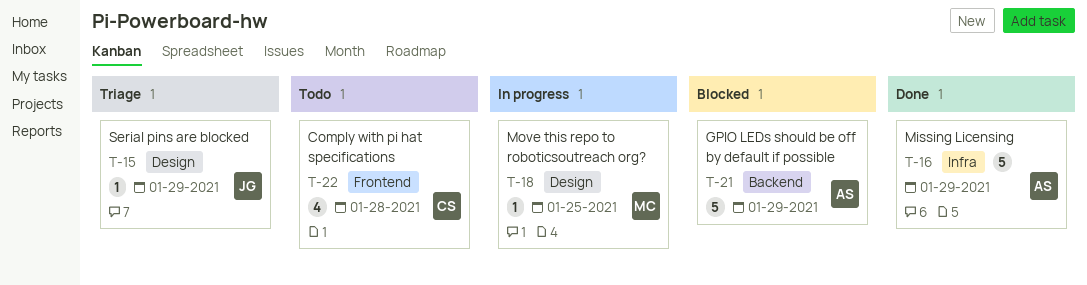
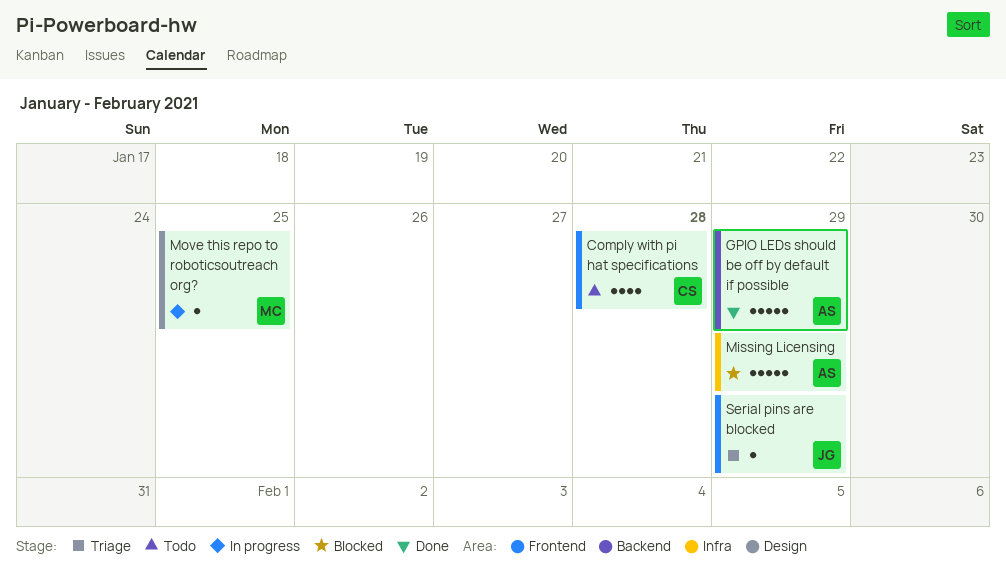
GPIO LEDs should be off by default if possible, status: Blocked -> Done
Missing Licensing, status: Done -> Blocked
Serial pins are blocked, label: Design -> Frontend

